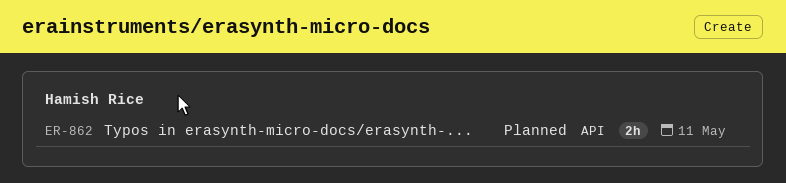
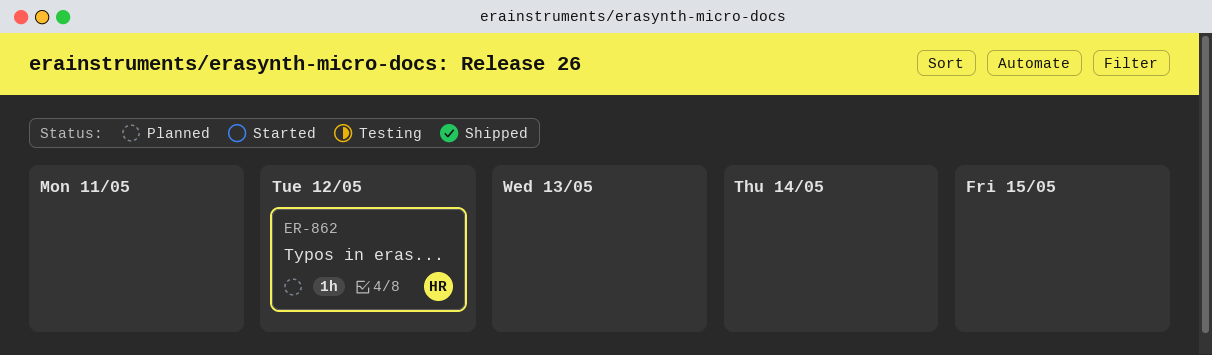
ER-862, estimate: 2h -> 1h
ER-862, due: May 11 -> May 12

